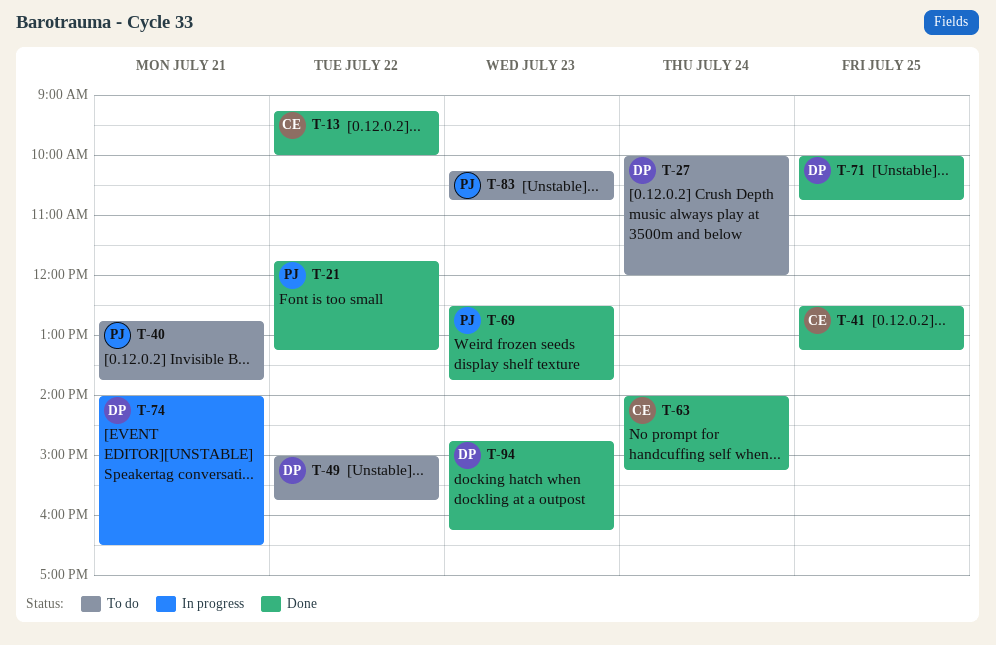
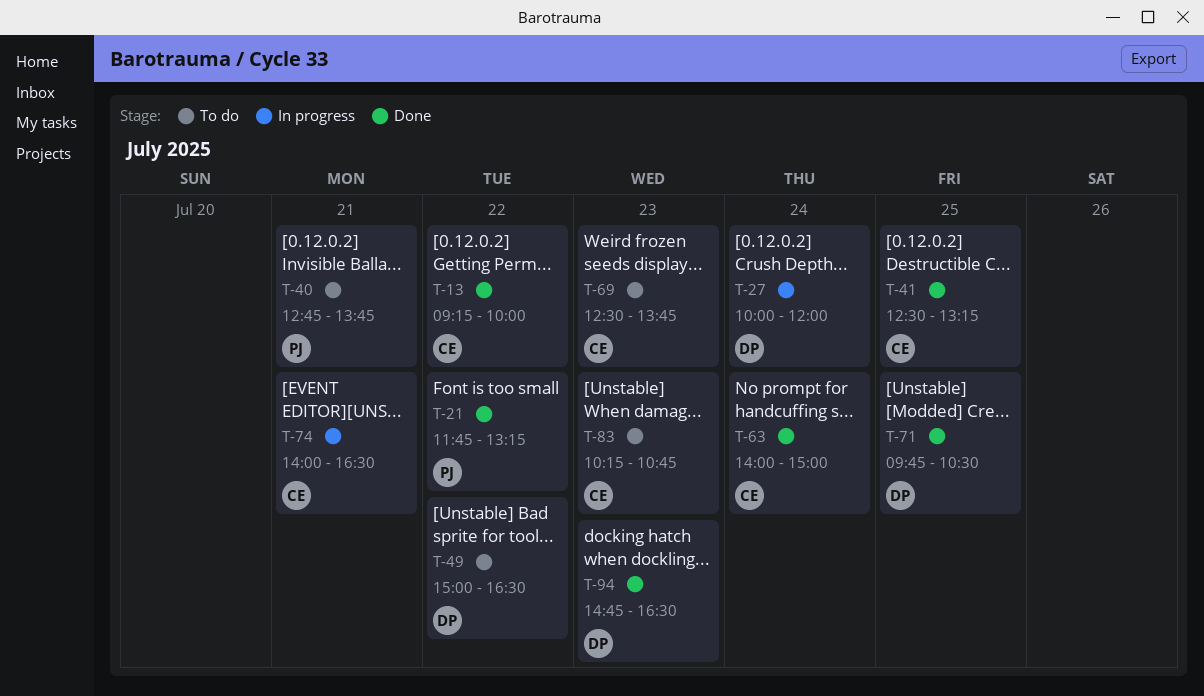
T-27, status: To do -> In progress
T-49, ends: 15:45 -> 16:30
T-63, ends: 15:15 -> 15:00
T-69, status: Done -> To do
T-69, owner: PJ -> CE
T-71, begins: 10:00 -> 09:45
T-71, ends: 10:45 -> 10:30
T-74, owner: DP -> CE
T-83, owner: PJ -> CE
T-94, ends: 16:15 -> 16:30

